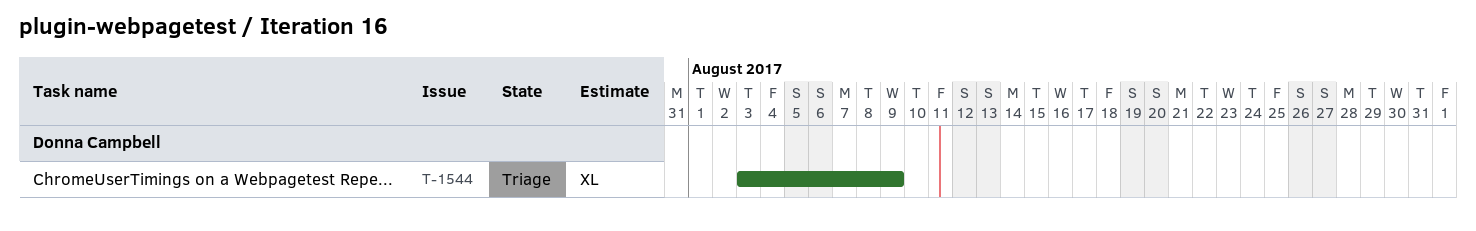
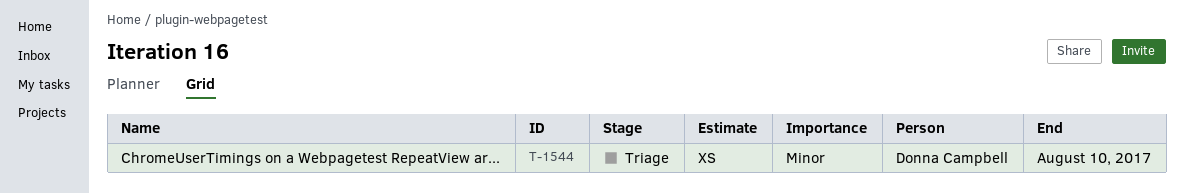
T-1544, estimate: XL -> XS
T-1544, due: Aug 9 -> Aug 10

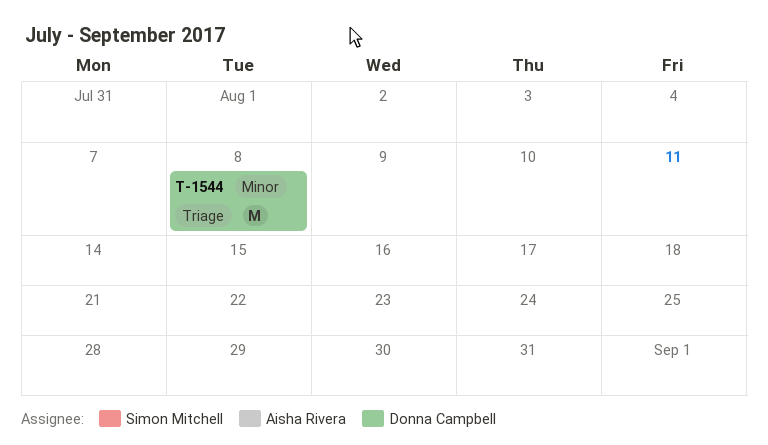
T-1544, estimate: XS -> M
T-1544, due: Aug 10 -> Aug 8

